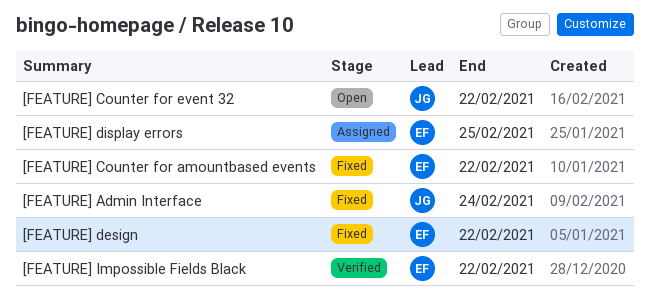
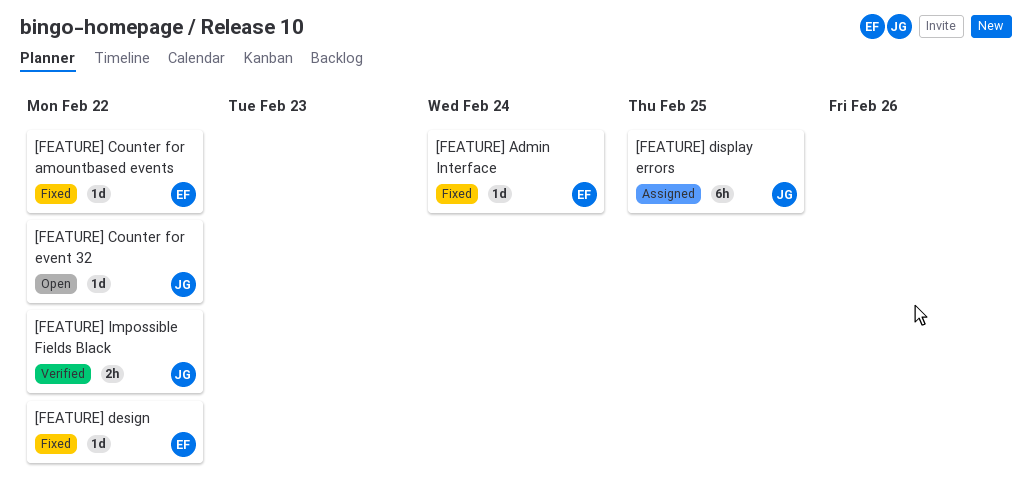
[FEATURE] Admin Interface, owner: JG -> EF
[FEATURE] display errors, owner: EF -> JG
[FEATURE] Impossible Fields Black, owner: EF -> JG

